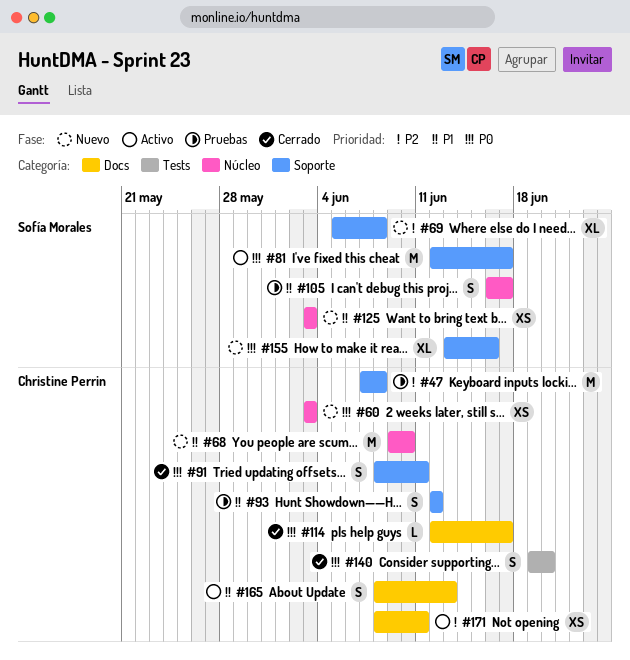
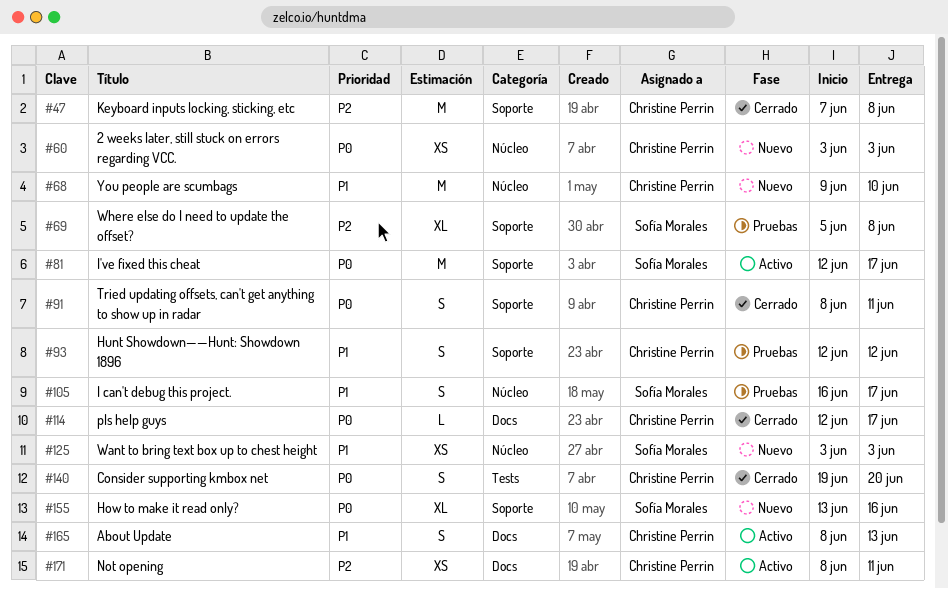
#47, status: Pruebas -> Cerrado
#69, status: Nuevo -> Pruebas

